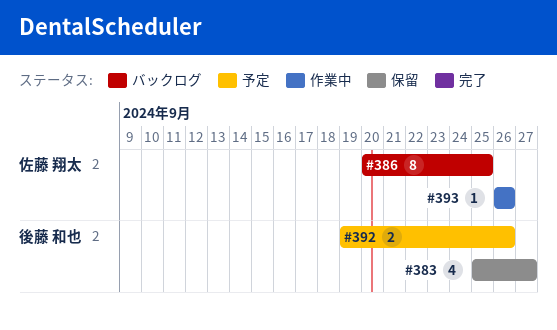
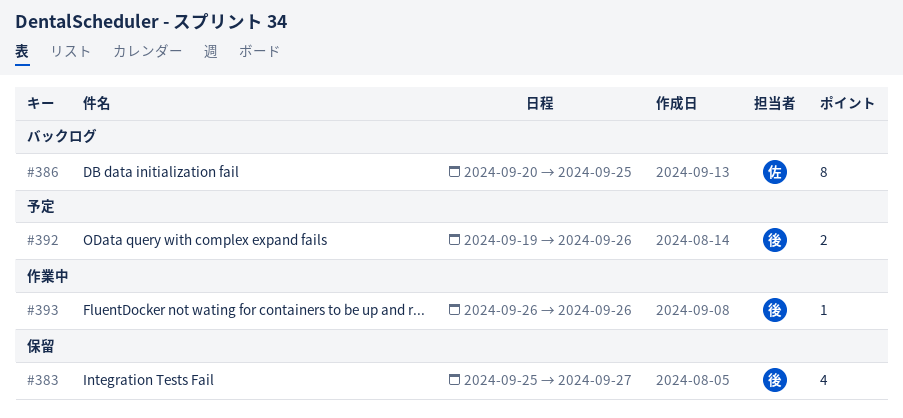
#393, owner: 佐藤 翔太 -> 後藤 和也

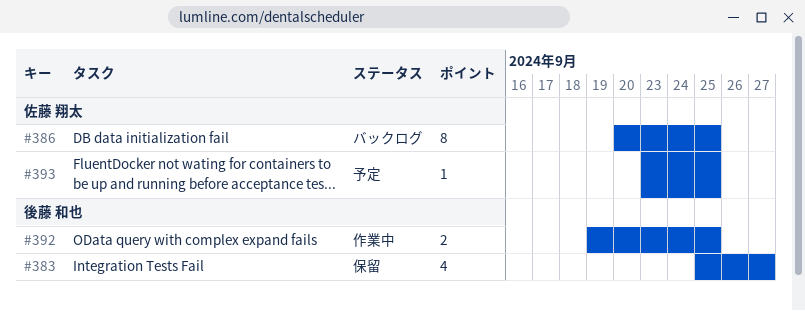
#392, status: 予定 -> 作業中
#392, due: Sep 26 -> Sep 25
#393, status: 作業中 -> 予定
#393, owner: 後藤 和也 -> 佐藤 翔太
#393, start: Sep 26 -> Sep 23
#393, due: Sep 26 -> Sep 25

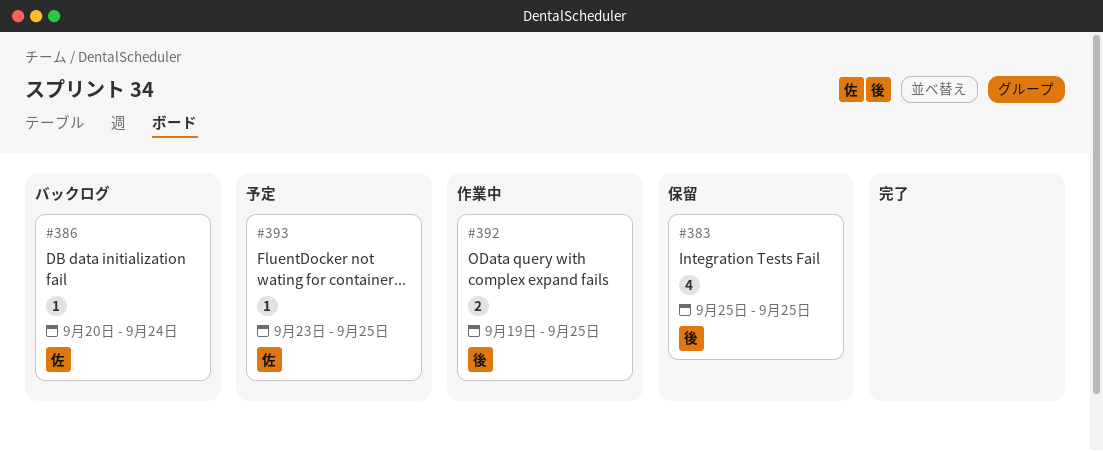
#383, due: Sep 27 -> Sep 25
#386, estimate: 8 -> 1
#386, due: Sep 25 -> Sep 24

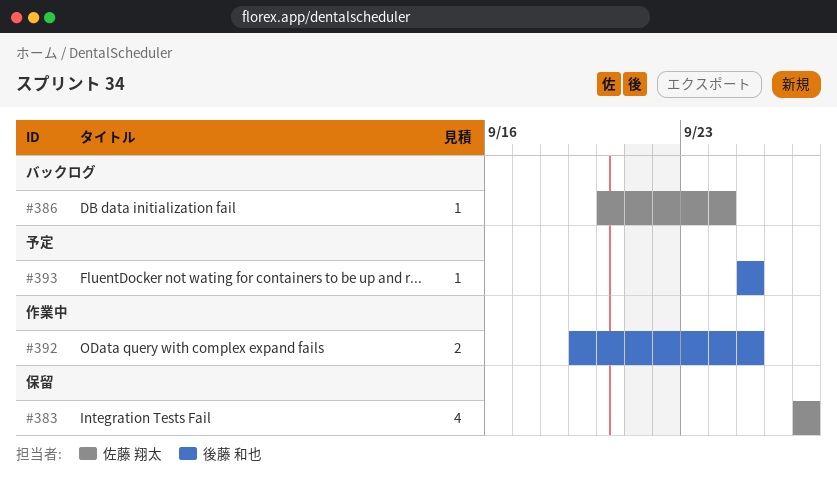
#383, owner: 後藤 和也 -> 佐藤 翔太
#383, start: Sep 25 -> Sep 27
#383, due: Sep 25 -> Sep 27
#393, owner: 佐藤 翔太 -> 後藤 和也
#393, start: Sep 23 -> Sep 25

